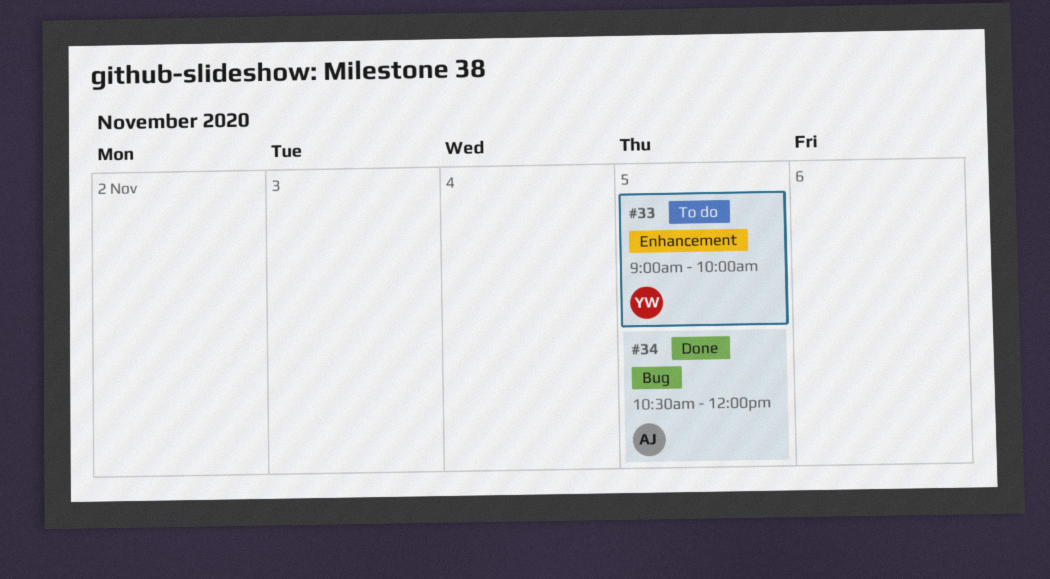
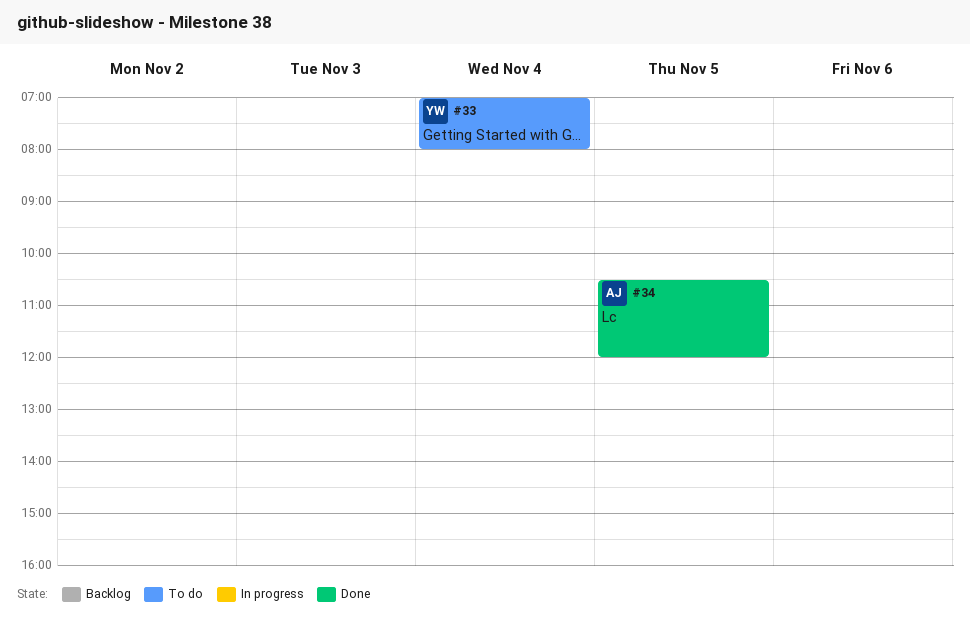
#33, day: Nov 5 -> Nov 4
#33, begins: 09:00 -> 07:00
#33, ends: 10:00 -> 08:00

